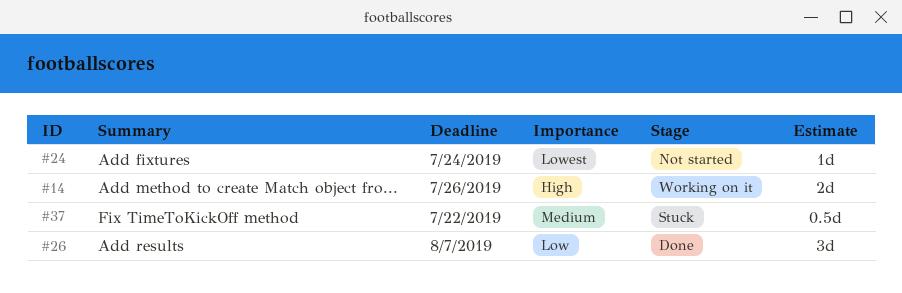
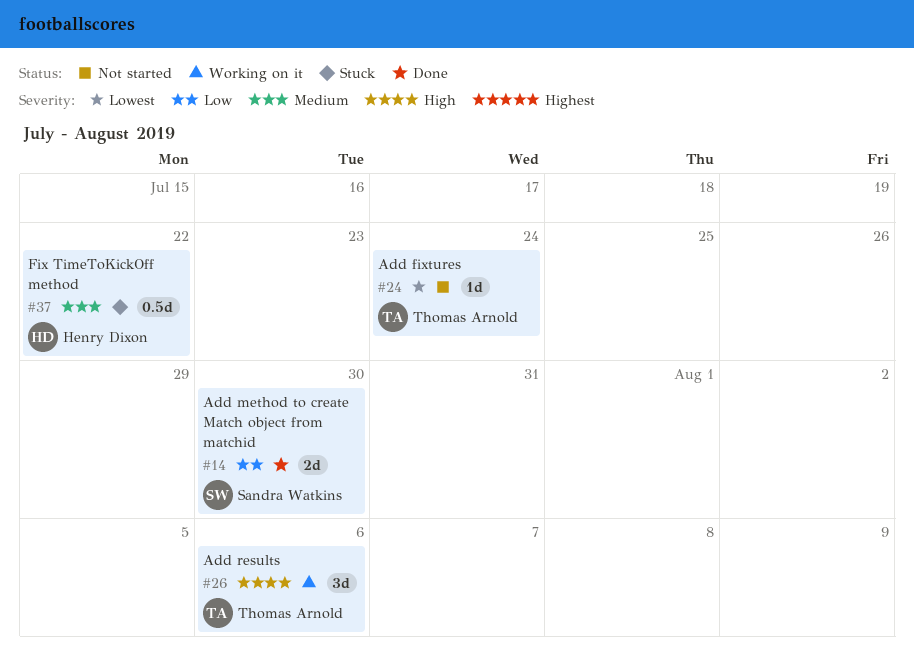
#14, status: Working on it -> Done
#14, priority: High -> Low
#14, due: Jul 26 -> Jul 30
#26, status: Done -> Working on it
#26, priority: Low -> High
#26, due: Aug 7 -> Aug 6

